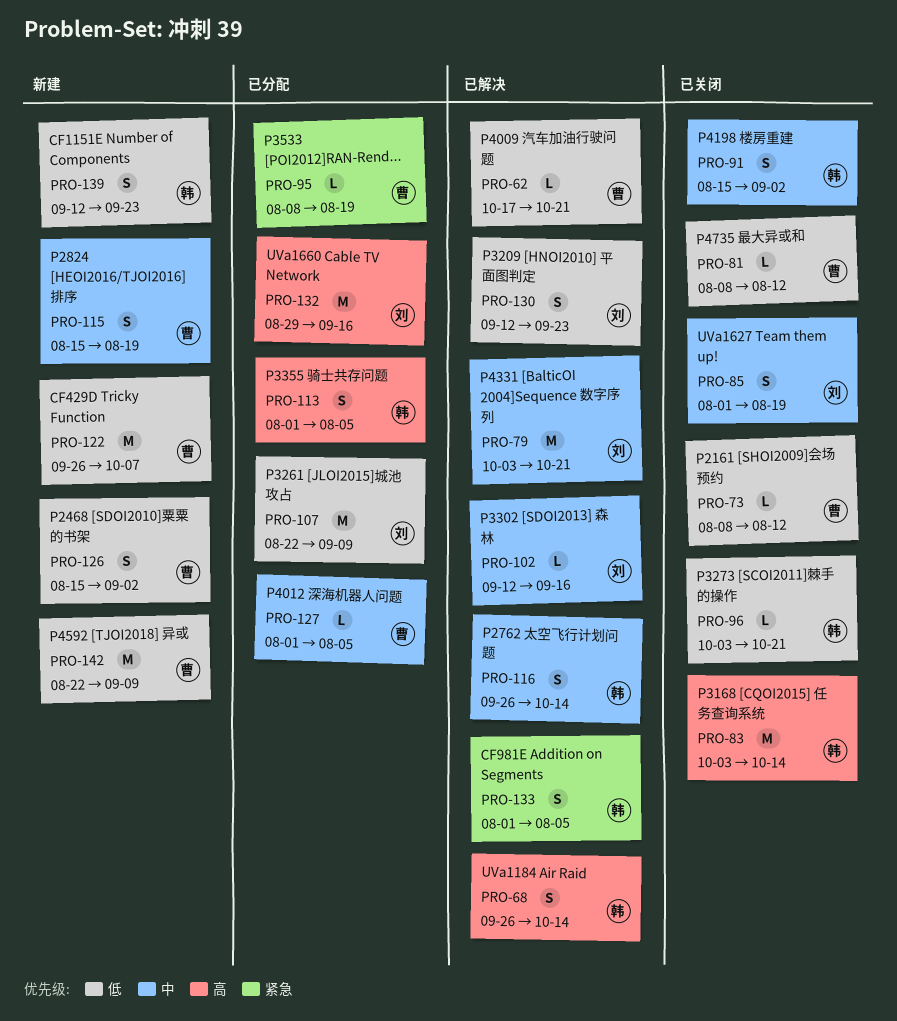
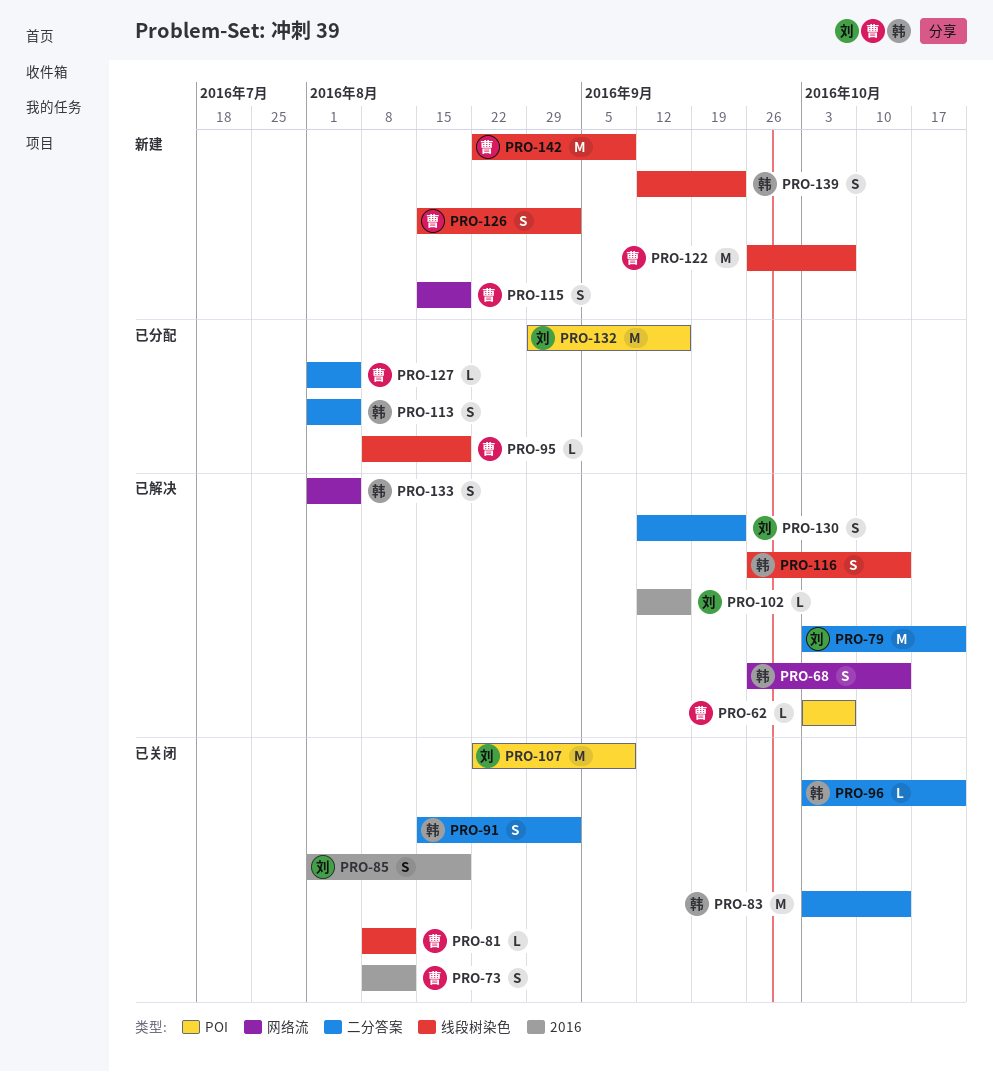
PRO-62, start: Oct 17 -> Oct 3
PRO-62, due: Oct 21 -> Oct 7
PRO-73, estimate: L -> S
PRO-107, status: 已分配 -> 已关闭

